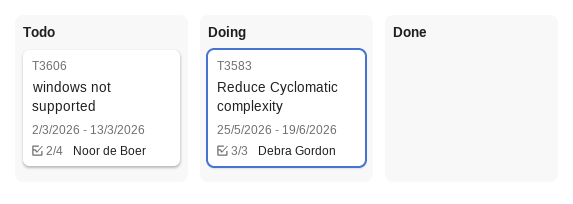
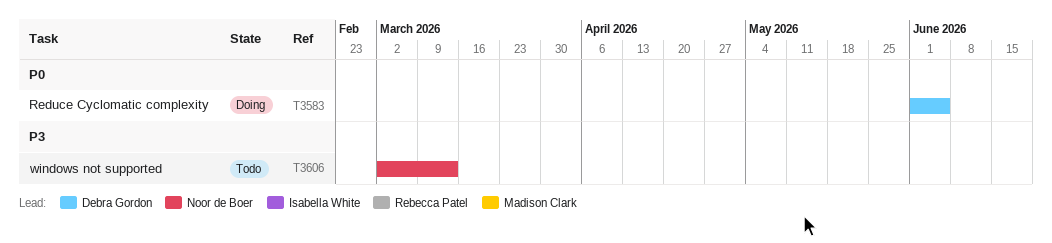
T3583, start: May 25 -> Jun 1
T3583, due: Jun 19 -> Jun 5

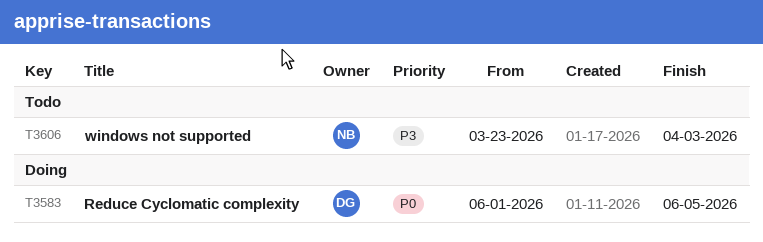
T3606, start: Mar 2 -> Mar 23
T3606, due: Mar 13 -> Apr 3

